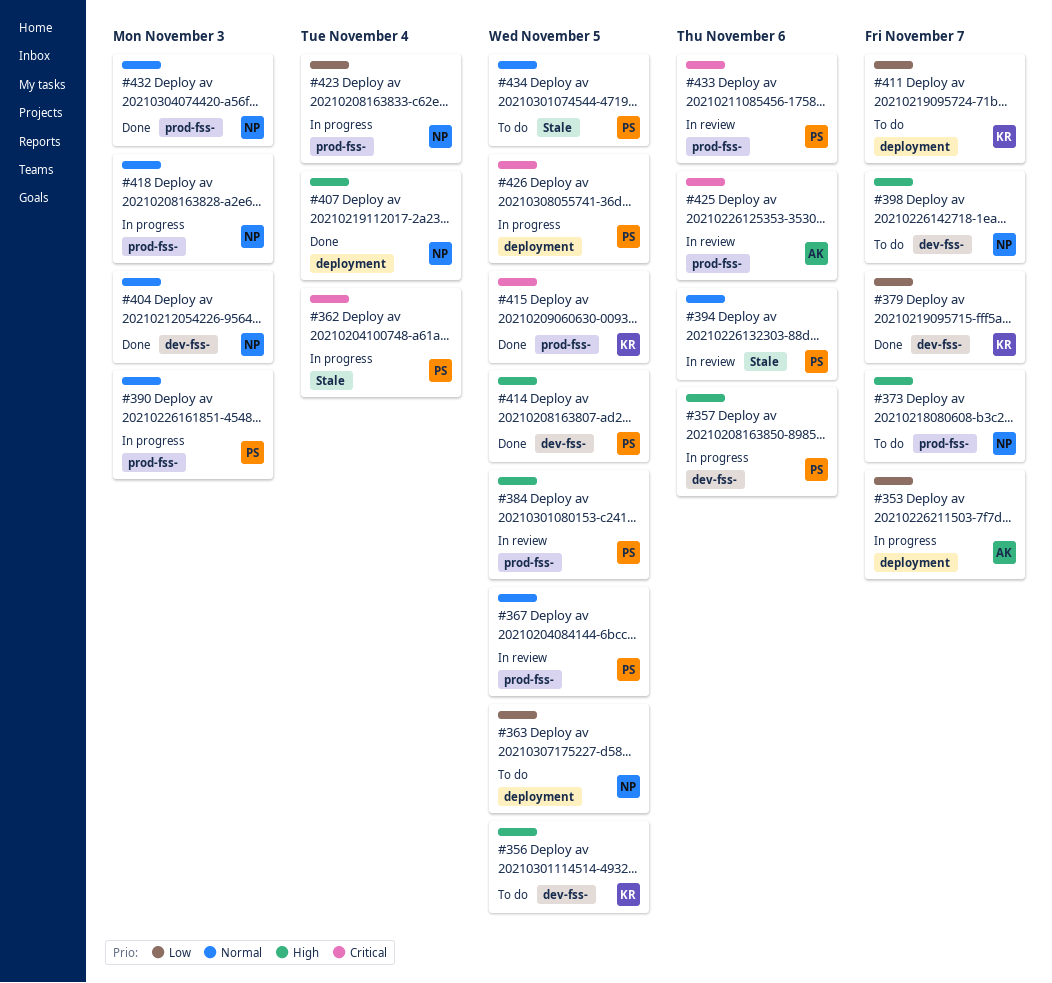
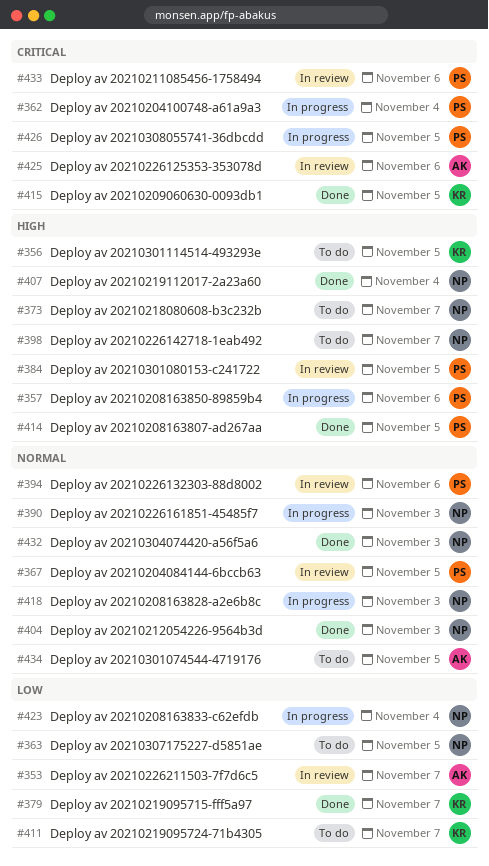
#353, status: In progress -> In review
#390, owner: PS -> NP
#434, owner: PS -> AK

